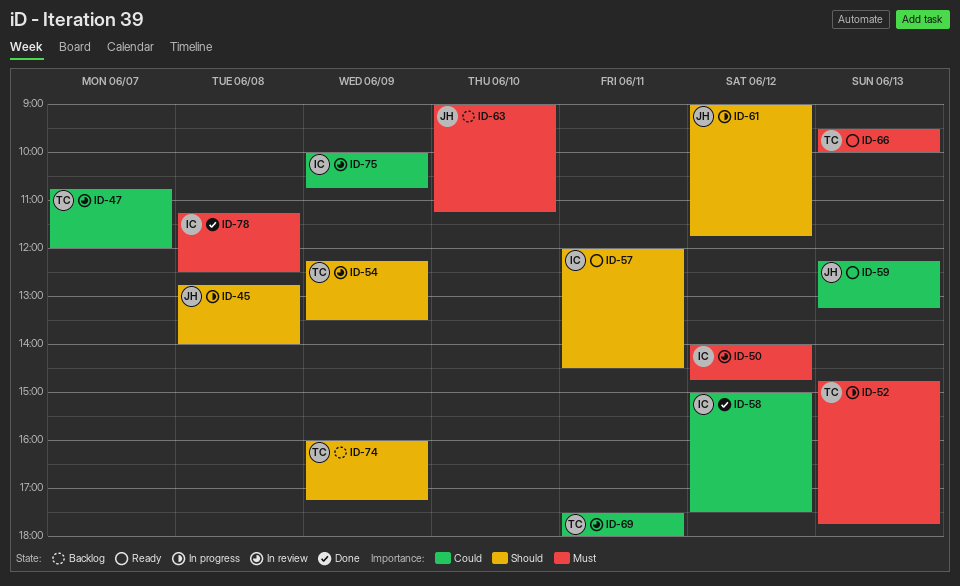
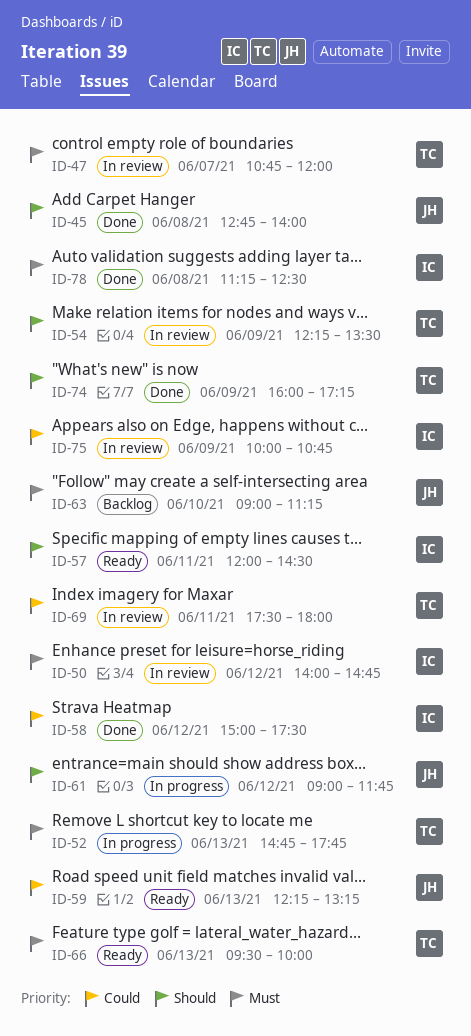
ID-45, status: In progress -> Done
ID-47, priority: Could -> Must
ID-74, status: Backlog -> Done

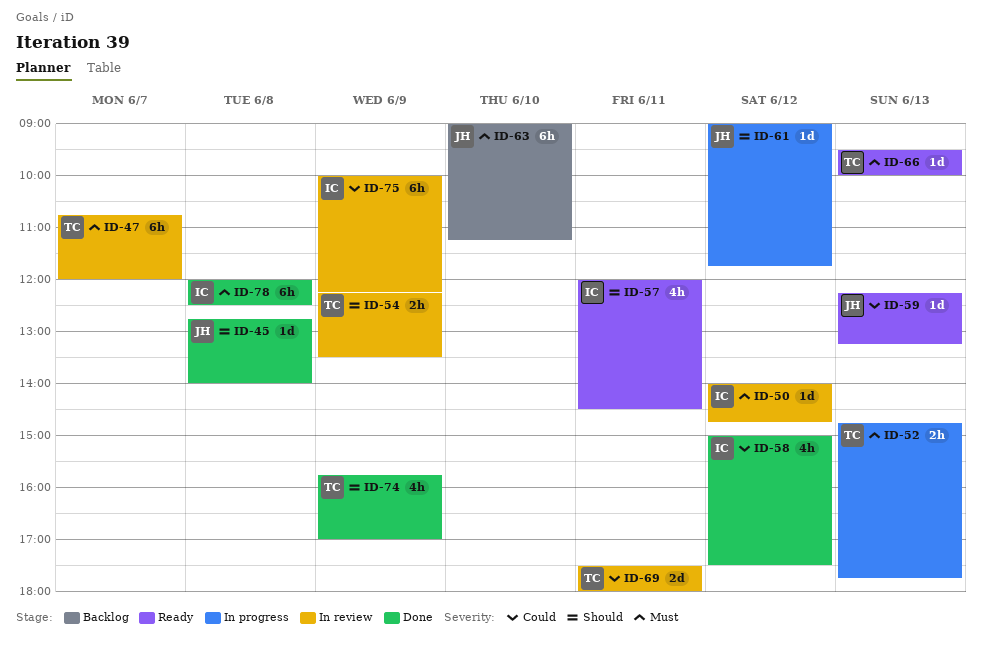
ID-74, begins: 16:00 -> 15:45
ID-74, ends: 17:15 -> 17:00
ID-75, ends: 10:45 -> 12:15
ID-78, begins: 11:15 -> 12:00

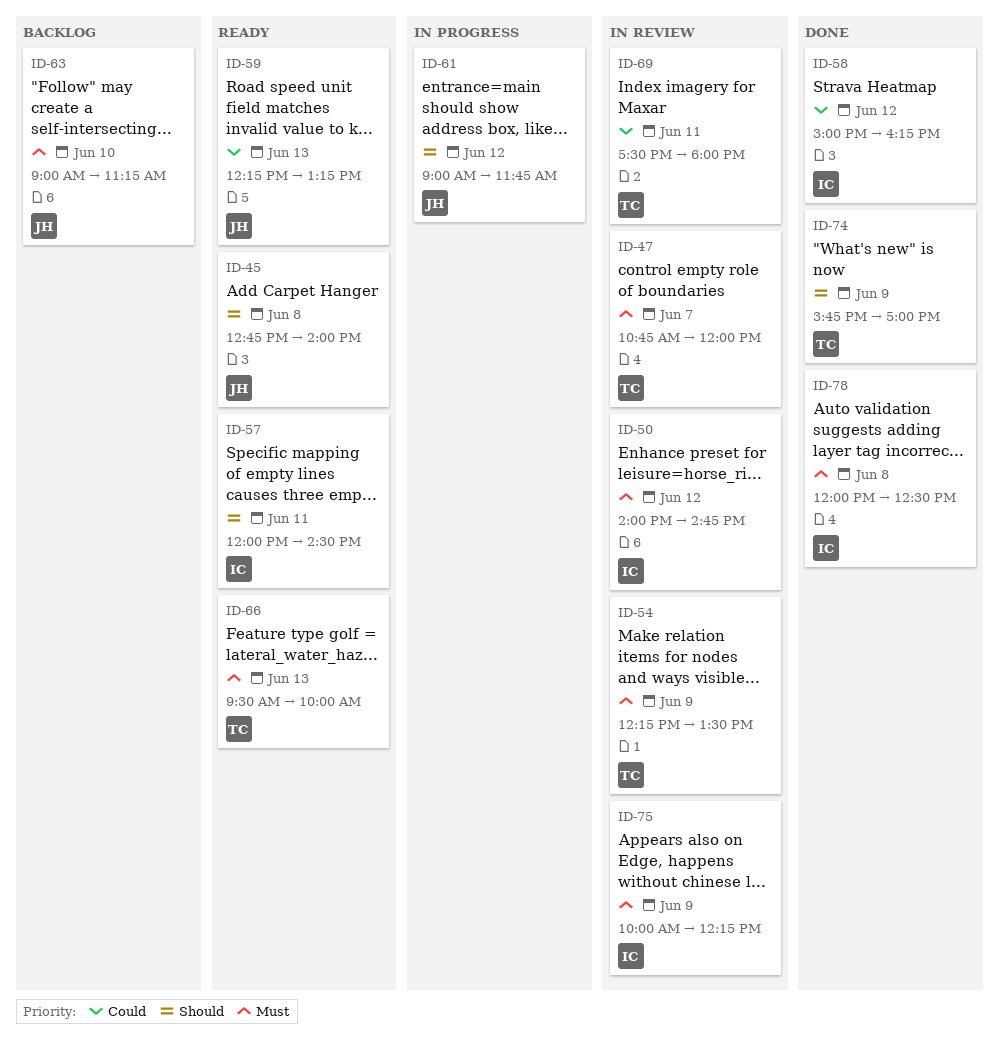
ID-45, status: Done -> Ready
ID-52: present -> none
ID-54, priority: Should -> Must
ID-58, ends: 17:30 -> 16:15
ID-75, priority: Could -> Must

